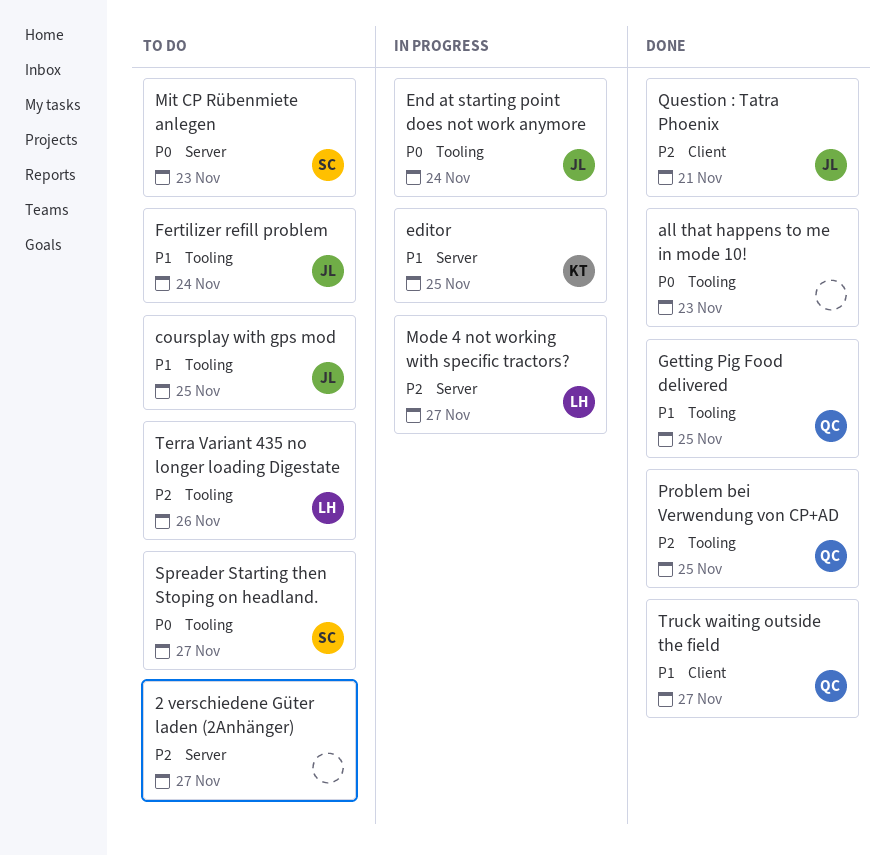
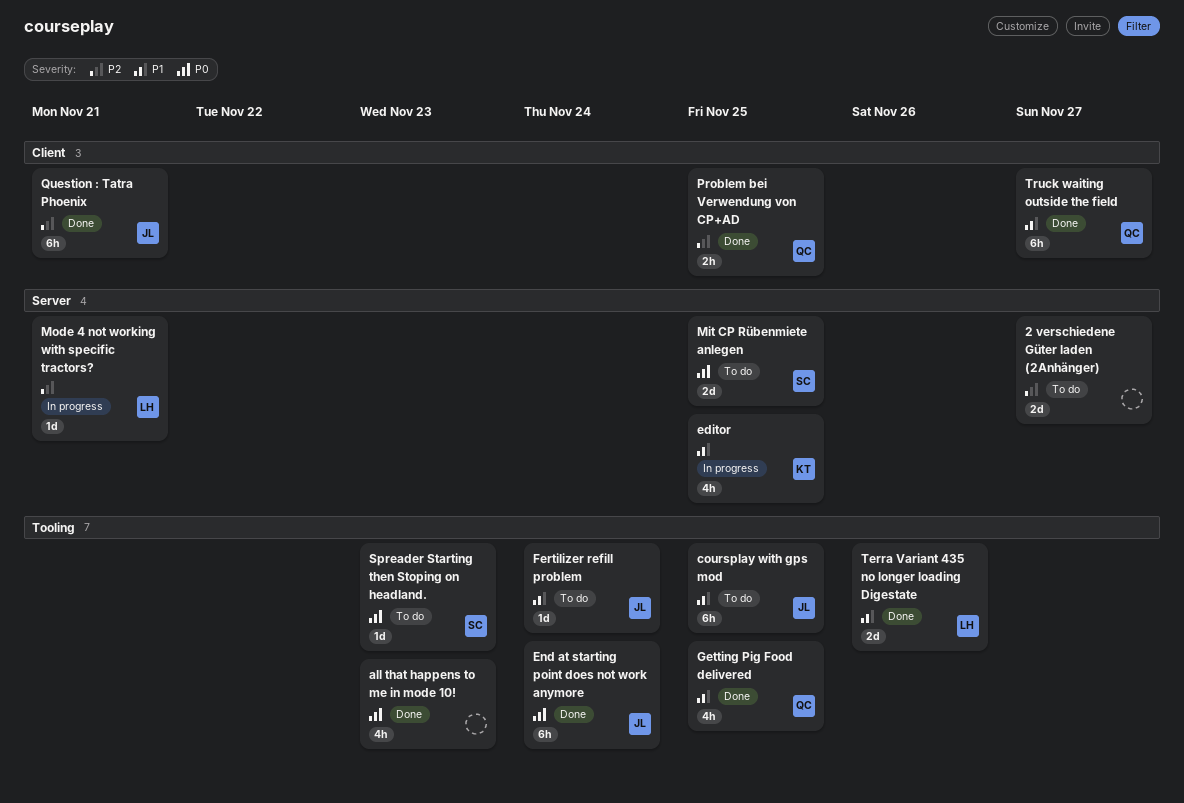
End at starting point does not work anymore, status: In progress -> Done
Mit CP Rübenmiete anlegen, due: Nov 23 -> Nov 25
Mode 4 not working with specific tractors?, due: Nov 27 -> Nov 21
Problem bei Verwendung von CP+AD, label: Tooling -> Client
Spreader Starting then Stoping on headland., due: Nov 27 -> Nov 23
Terra Variant 435 no longer loading Digestate, status: To do -> Done
Terra Variant 435 no longer loading Digestate, priority: P2 -> P1

